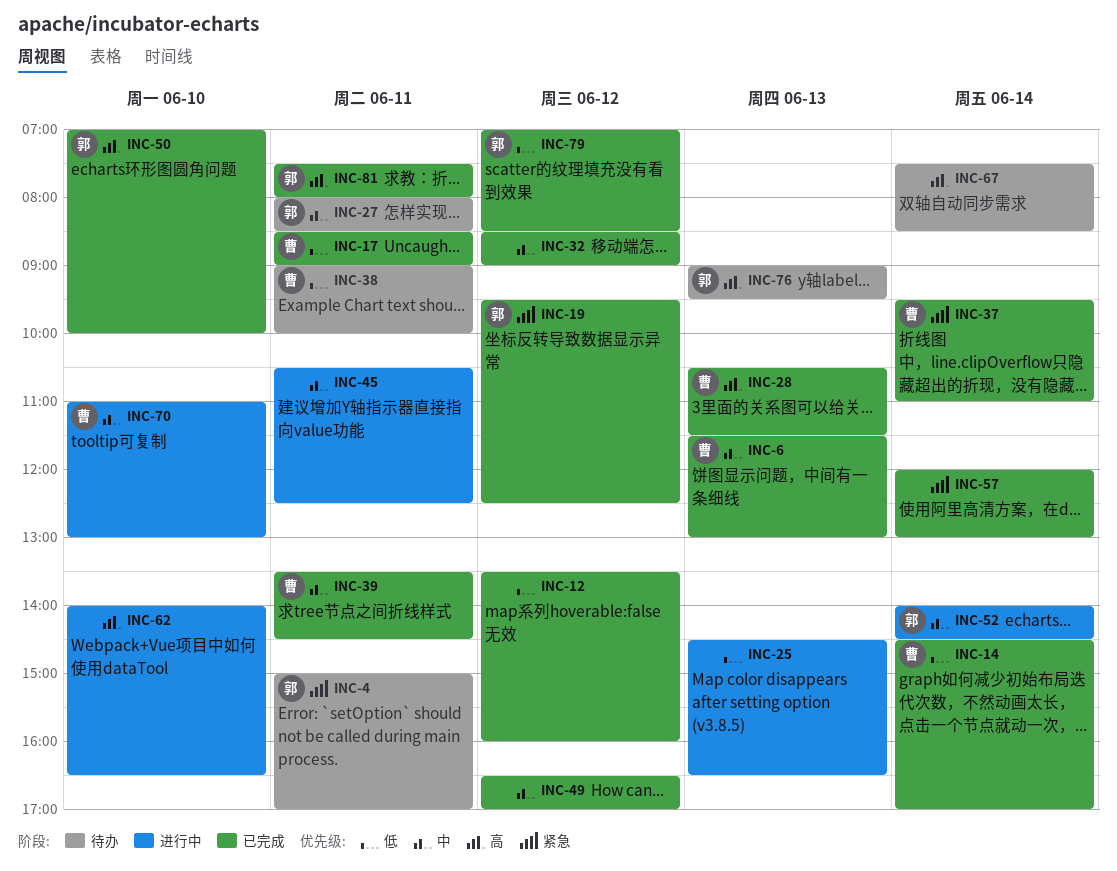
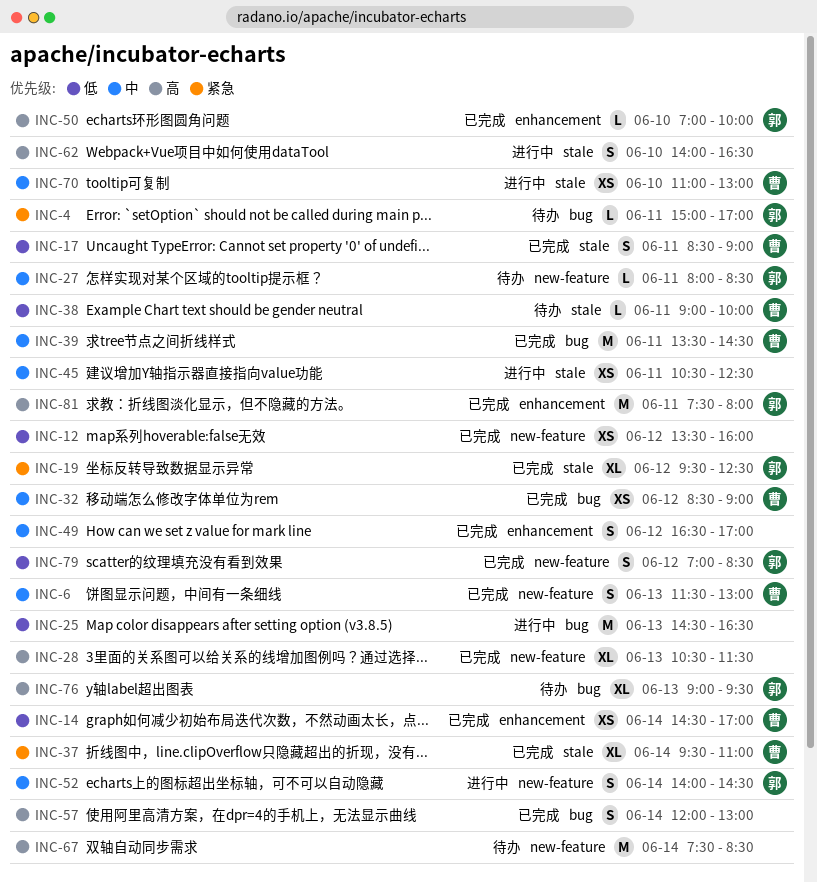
INC-28, owner: 曹 -> none
INC-32, owner: none -> 曹
INC-57, priority: 紧急 -> 高

